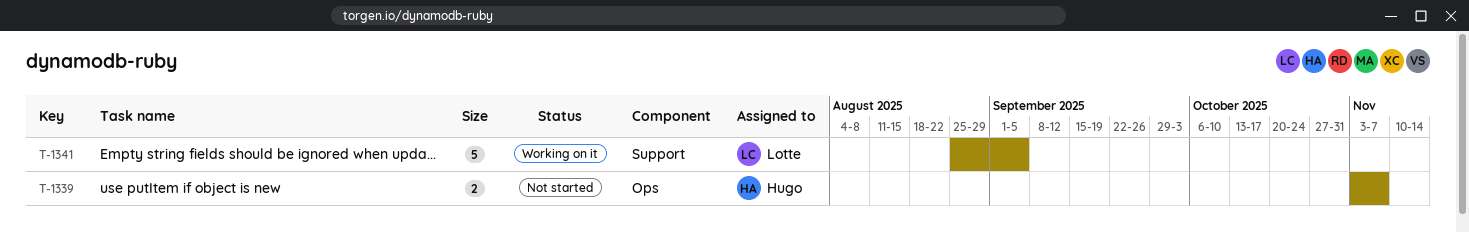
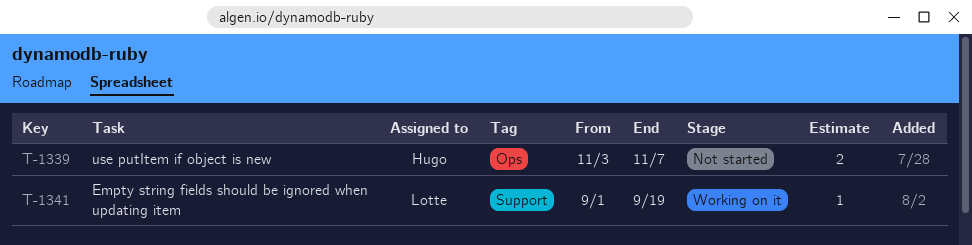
T-1341, estimate: 5 -> 1
T-1341, start: Aug 25 -> Sep 1
T-1341, due: Sep 5 -> Sep 19

